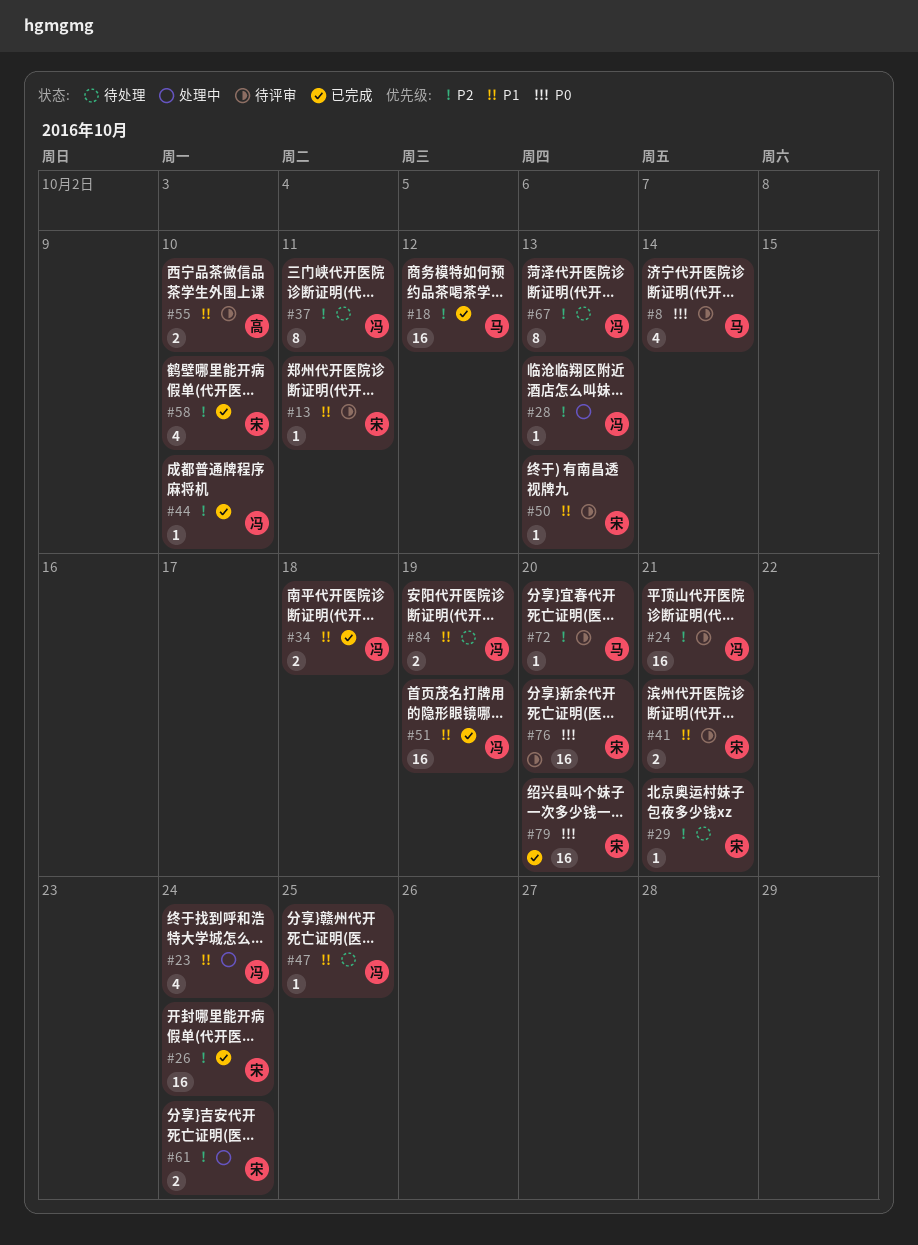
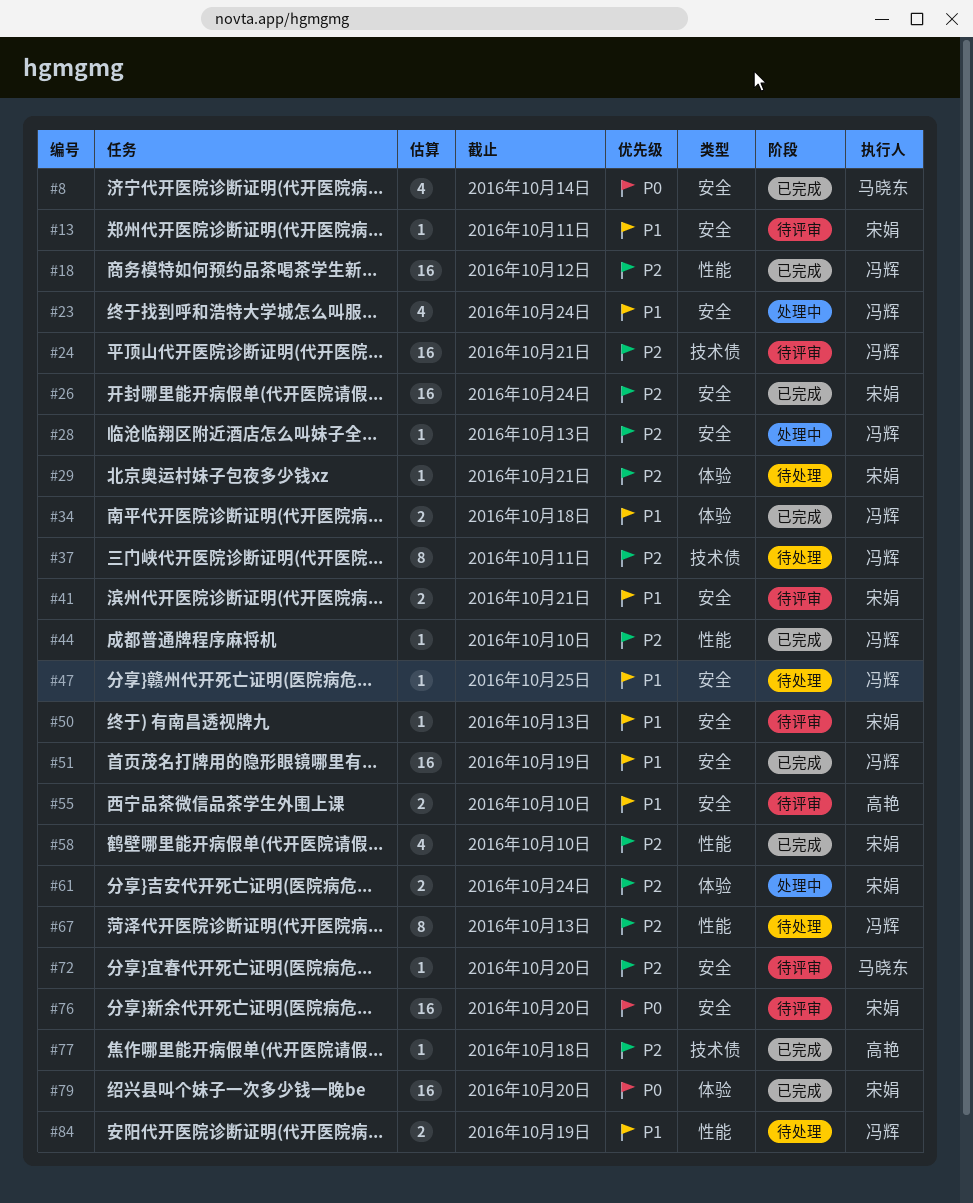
#8, status: 待评审 -> 已完成
#18, owner: 马晓东 -> 冯辉
#77: none -> present

